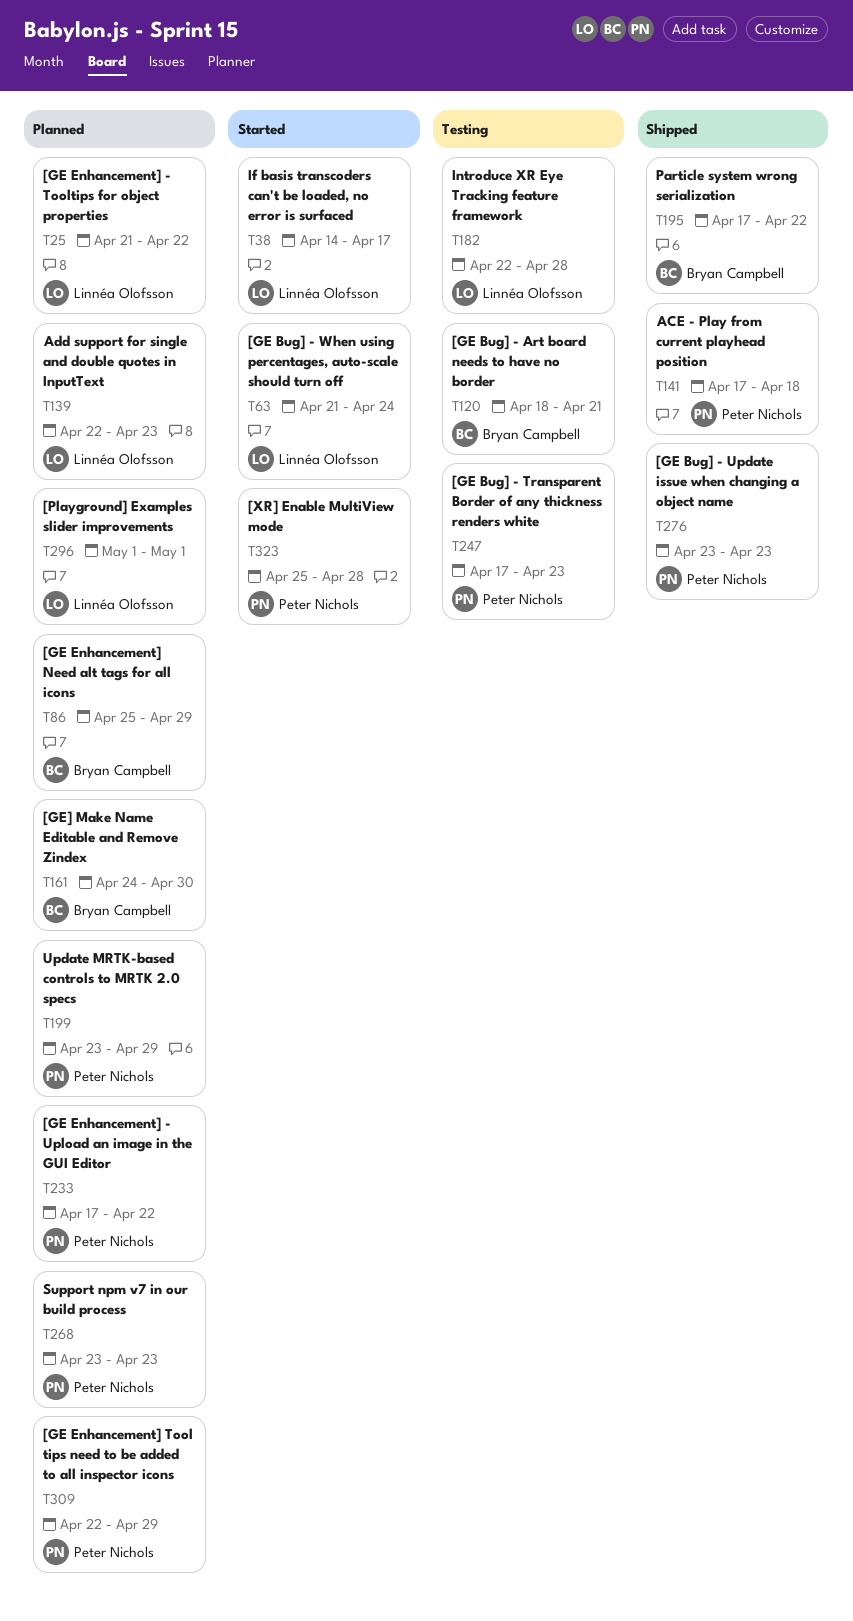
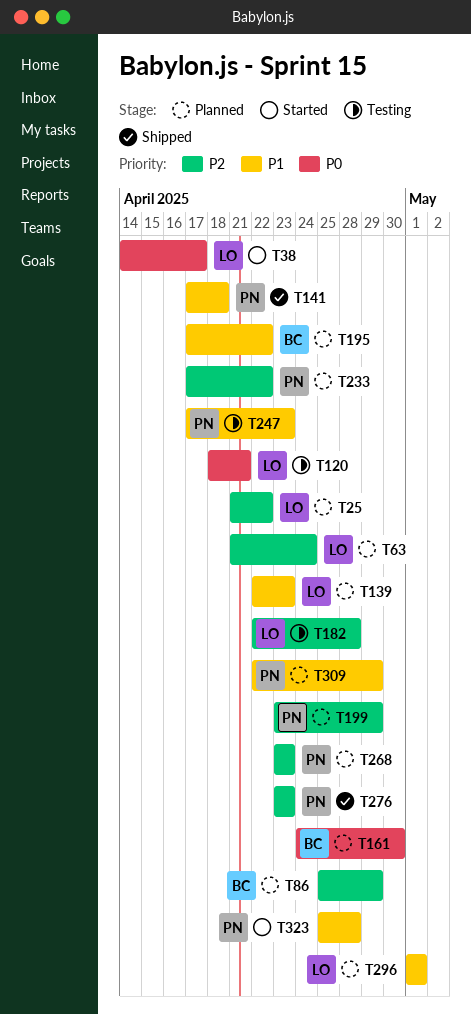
T63, status: Started -> Planned
T120, owner: Bryan Campbell -> Linnéa Olofsson
T195, status: Shipped -> Planned

